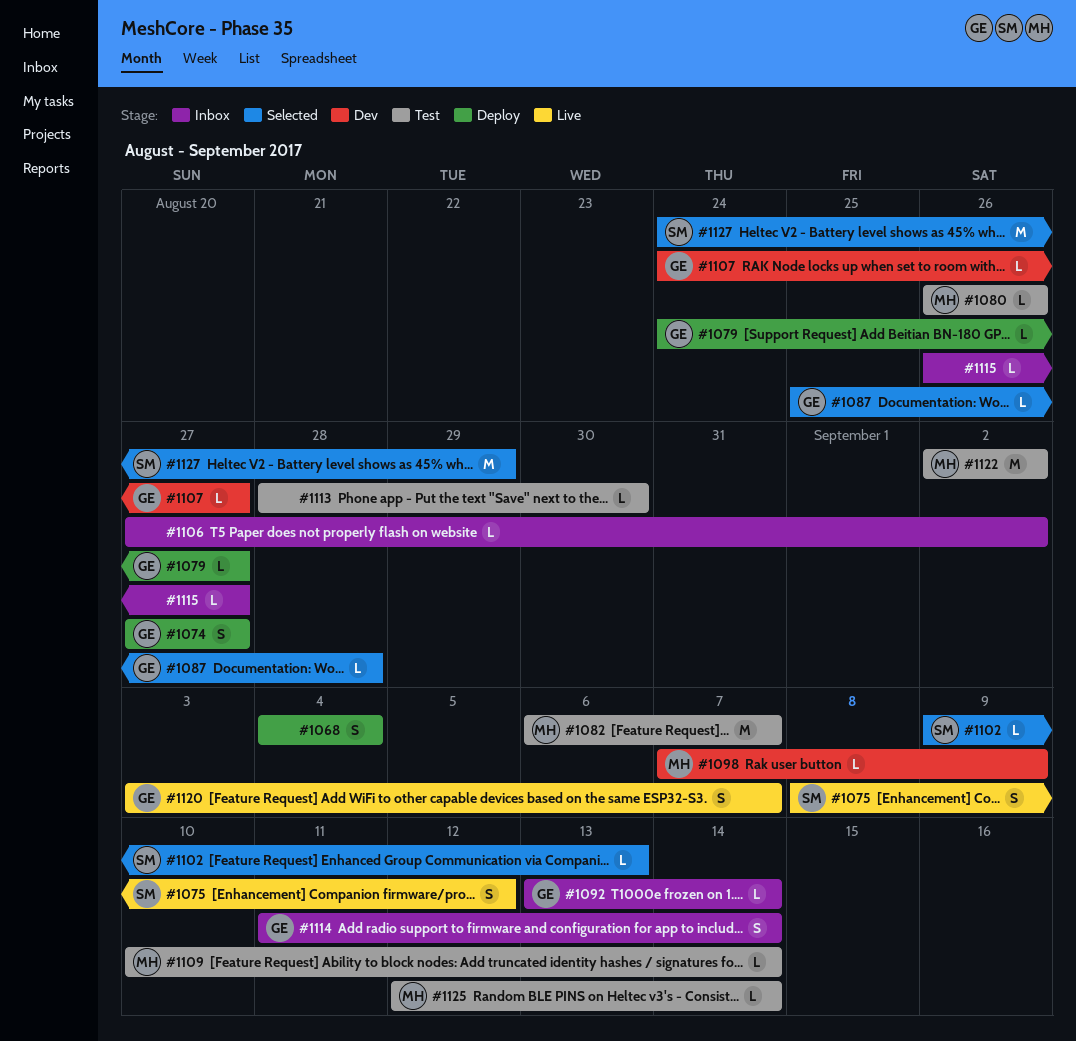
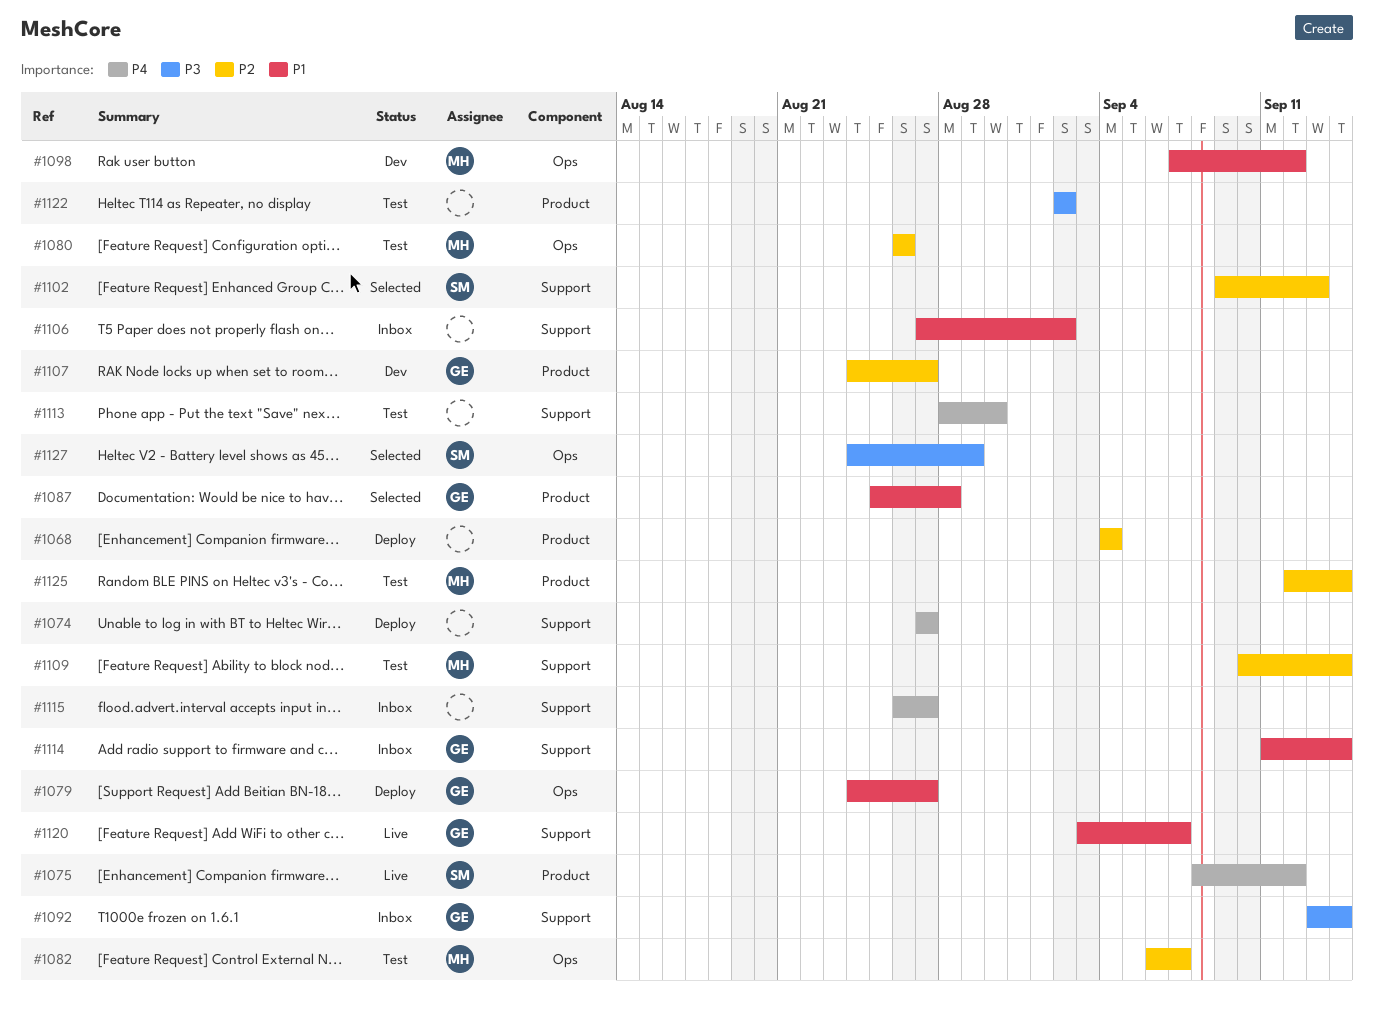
#1074, owner: GE -> none
#1098, due: Sep 9 -> Sep 12
#1122, owner: MH -> none

